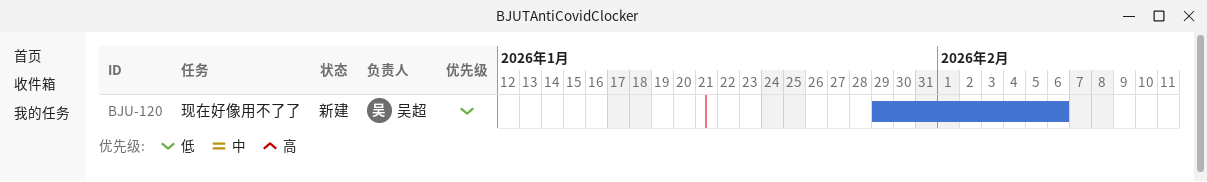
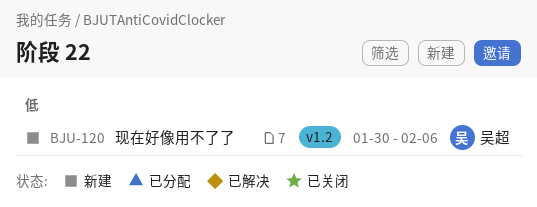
BJU-120, start: Jan 29 -> Jan 30

